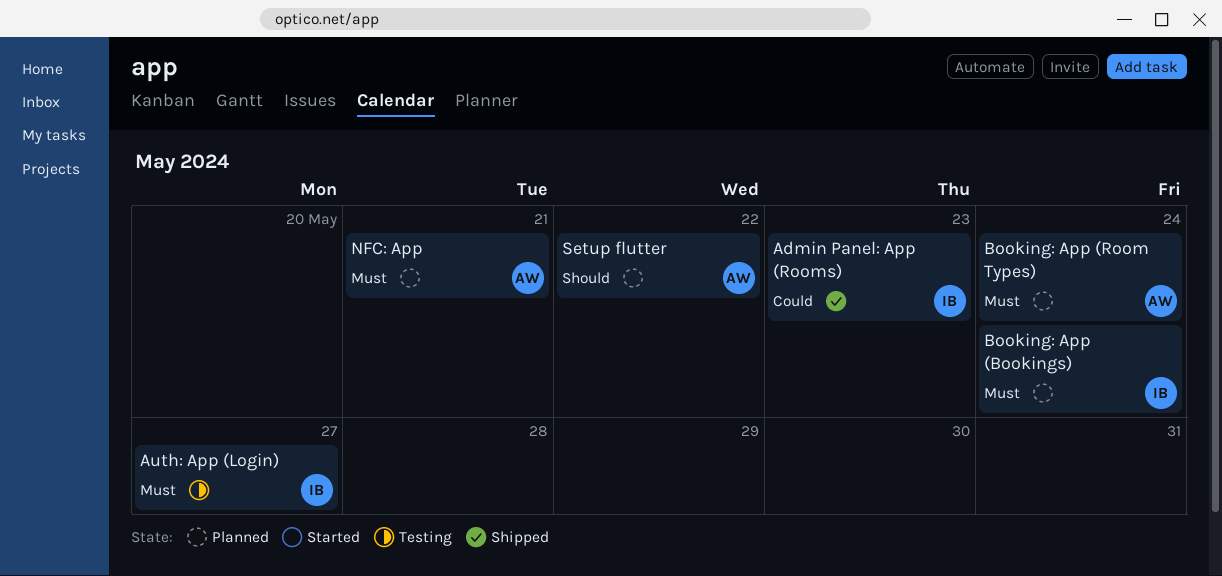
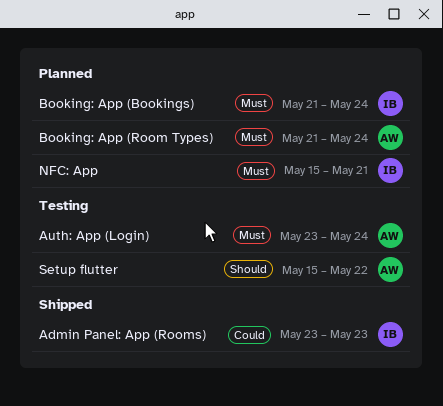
Auth: App (Login), owner: IB -> AW
Auth: App (Login), due: May 27 -> May 24
NFC: App, owner: AW -> IB
Setup flutter, status: Planned -> Testing

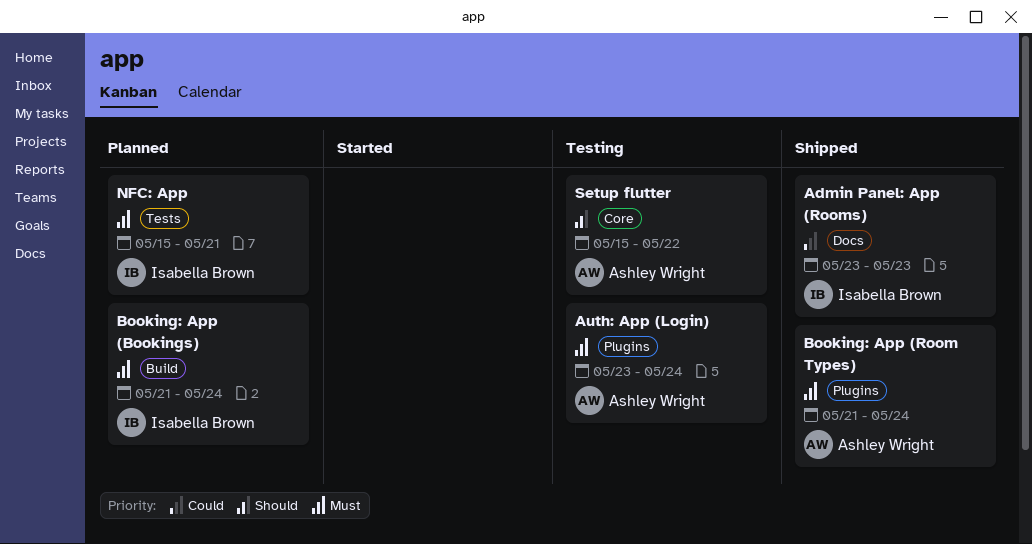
Booking: App (Room Types), status: Planned -> Shipped

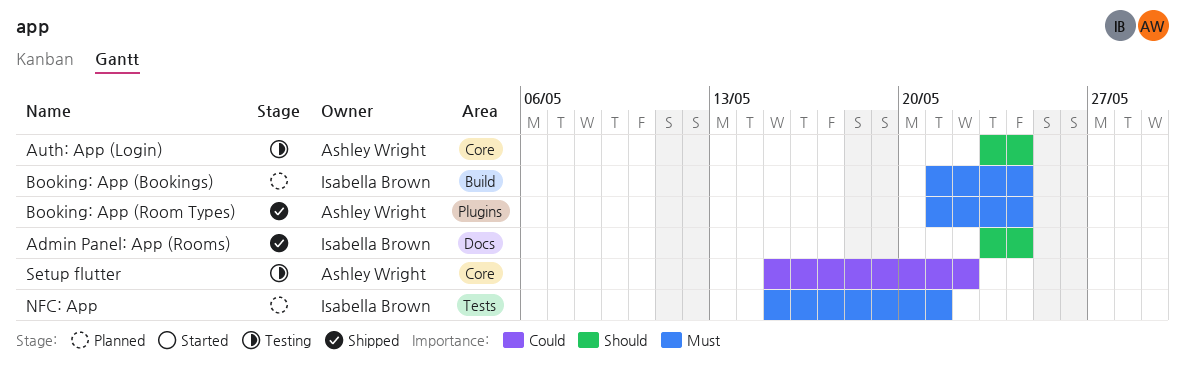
Admin Panel: App (Rooms), priority: Could -> Should
Admin Panel: App (Rooms), due: May 23 -> May 24
Auth: App (Login), priority: Must -> Should
Auth: App (Login), label: Plugins -> Core
Setup flutter, priority: Should -> Could

